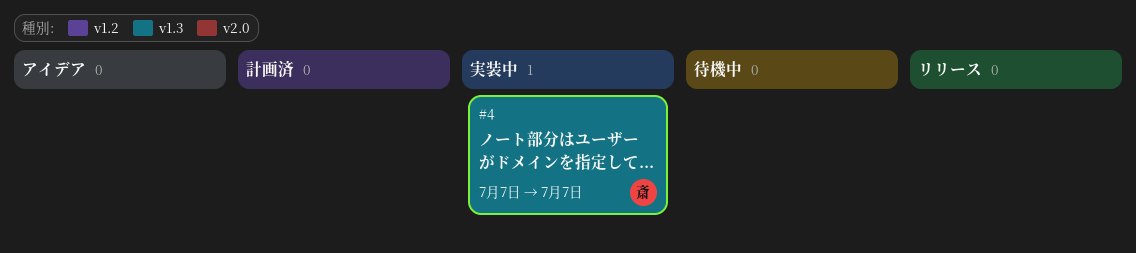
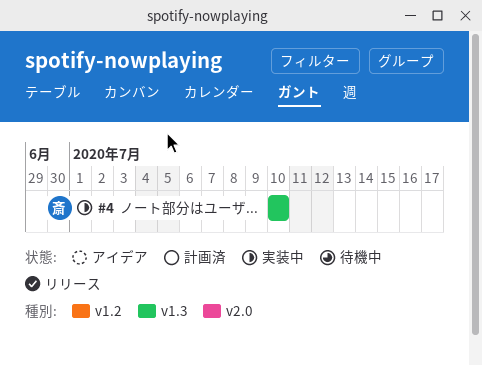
#4, start: Jul 7 -> Jul 10
#4, due: Jul 7 -> Jul 10

